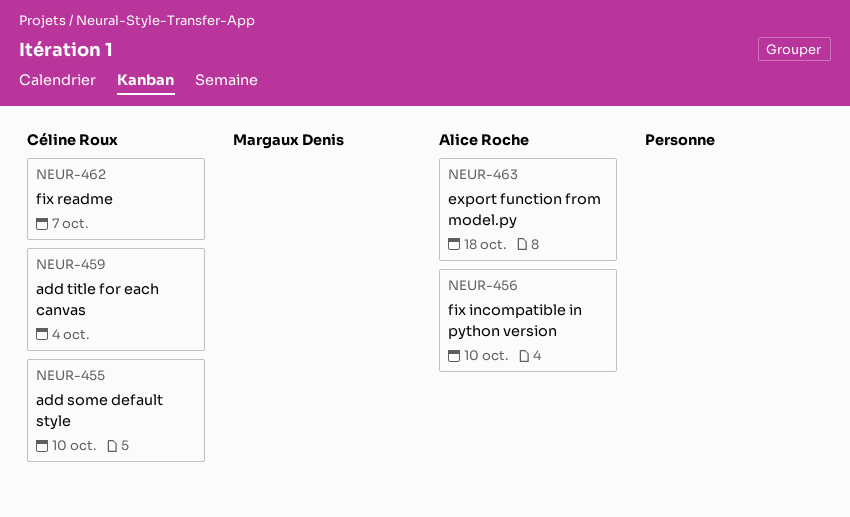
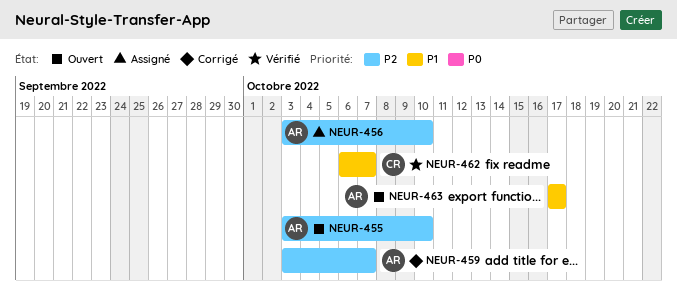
NEUR-455, owner: Céline Roux -> Alice Roche
NEUR-459, owner: Céline Roux -> Alice Roche
NEUR-459, due: Oct 4 -> Oct 7
NEUR-463, due: Oct 18 -> Oct 17

